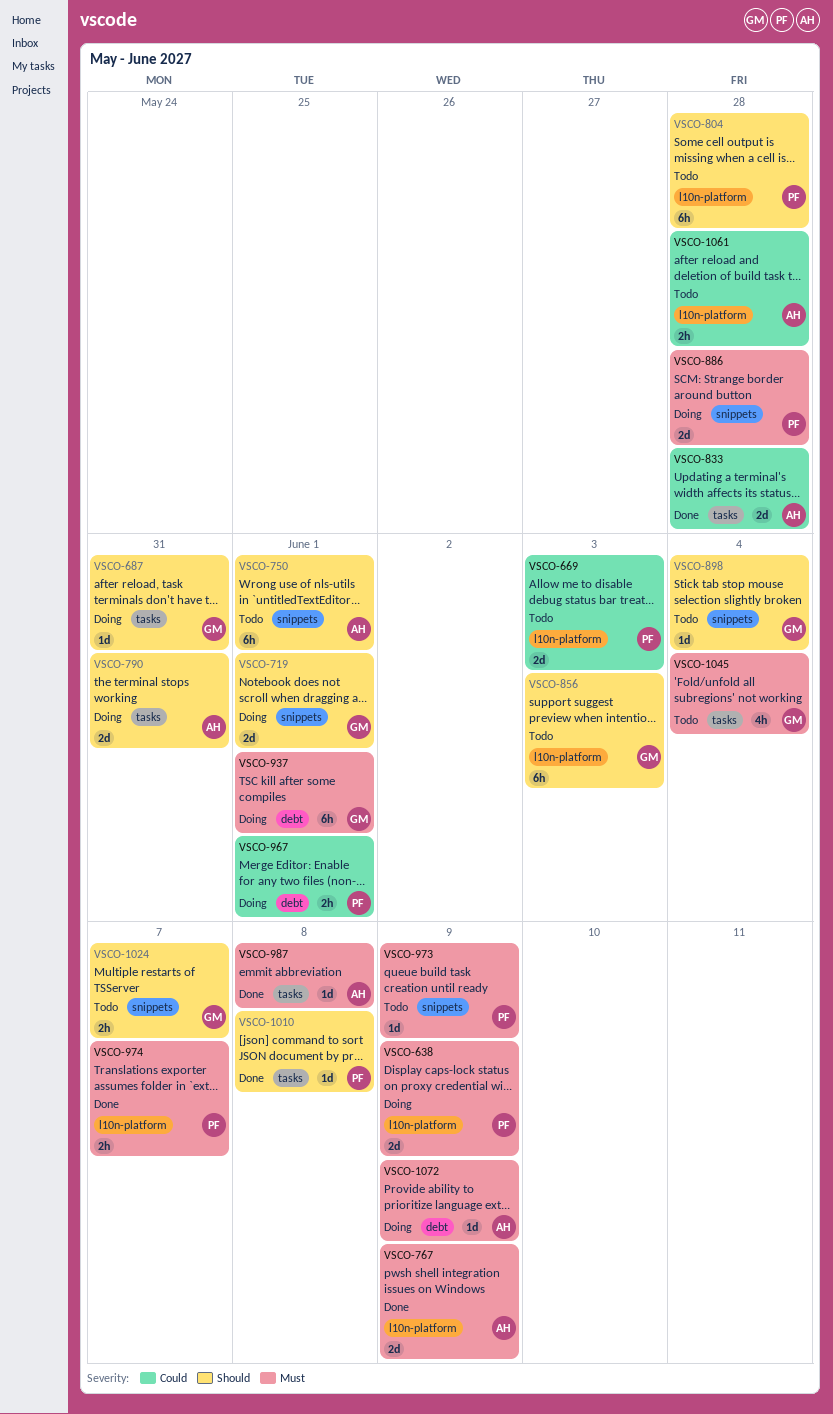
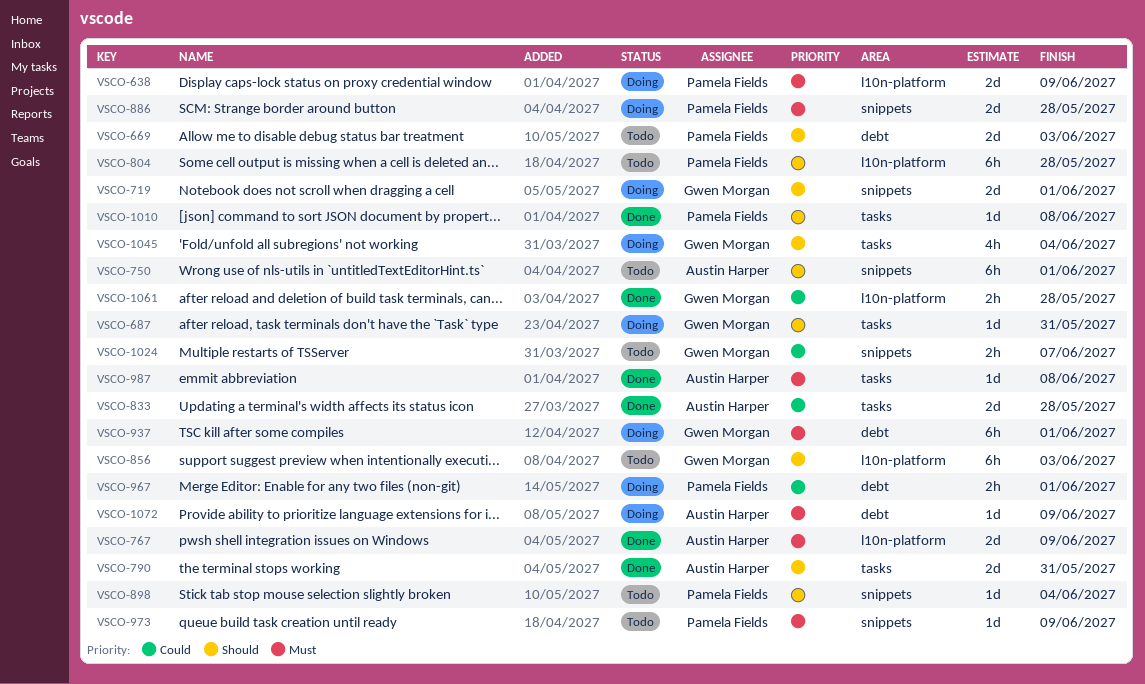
VSCO-669, priority: Could -> Should
VSCO-669, label: l10n-platform -> debt
VSCO-790, status: Doing -> Done
VSCO-898, owner: Gwen Morgan -> Pamela Fields
VSCO-974: present -> none
VSCO-1024, priority: Should -> Could
VSCO-1045, status: Todo -> Doing
VSCO-1045, priority: Must -> Should
VSCO-1061, status: Todo -> Done
VSCO-1061, owner: Austin Harper -> Gwen Morgan

